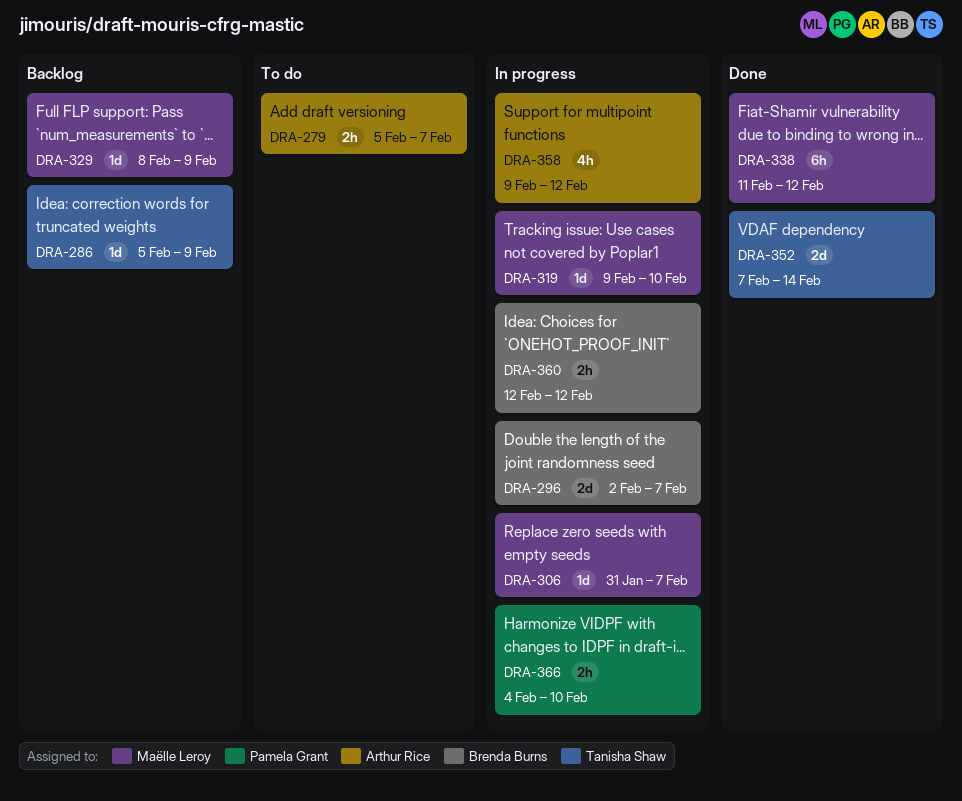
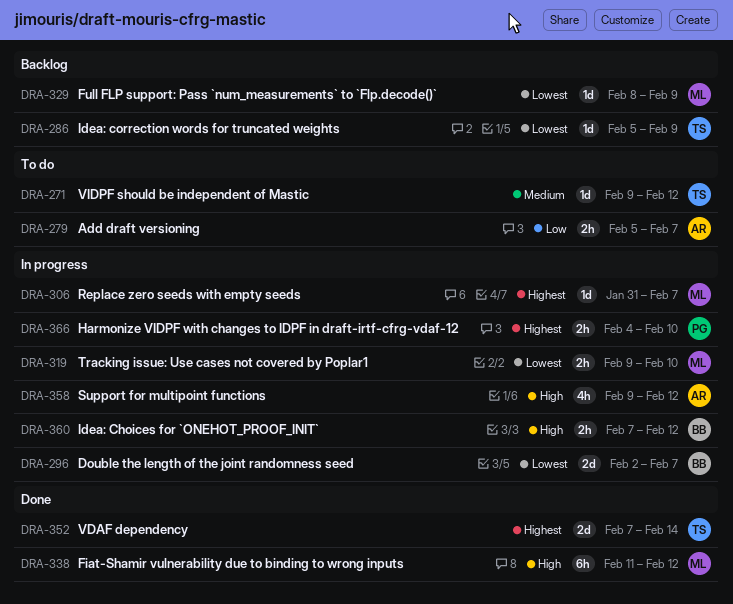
DRA-271: none -> present
DRA-319, estimate: 1d -> 2h
DRA-360, start: Feb 12 -> Feb 7

